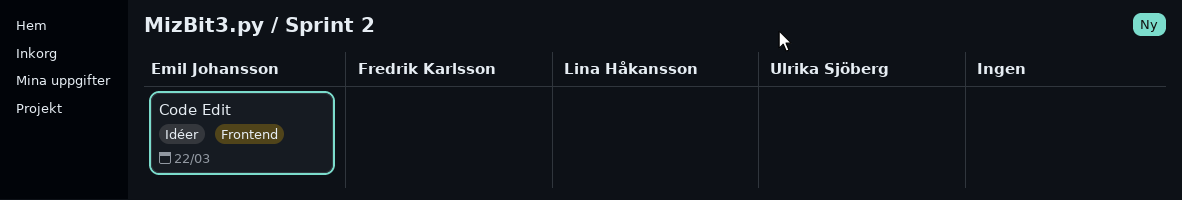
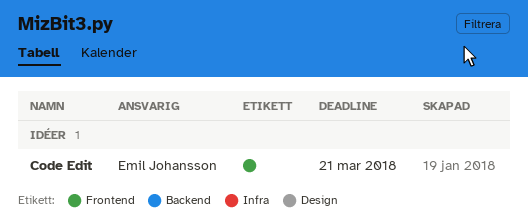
Code Edit, due: Mar 22 -> Mar 21

